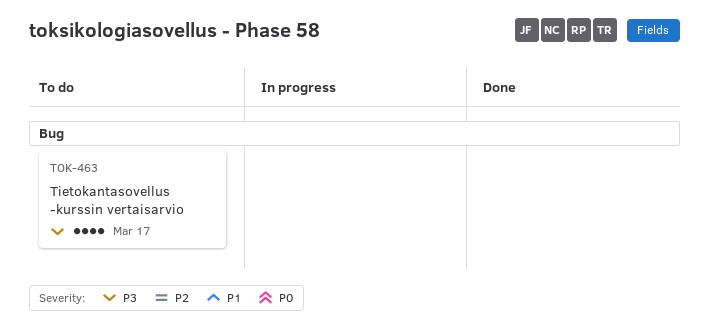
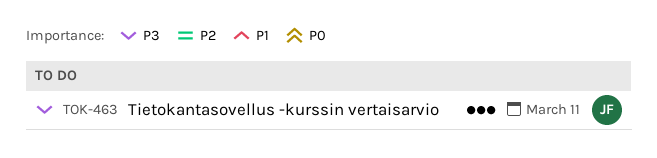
TOK-463, estimate: 4 -> 3
TOK-463, due: Mar 17 -> Mar 11

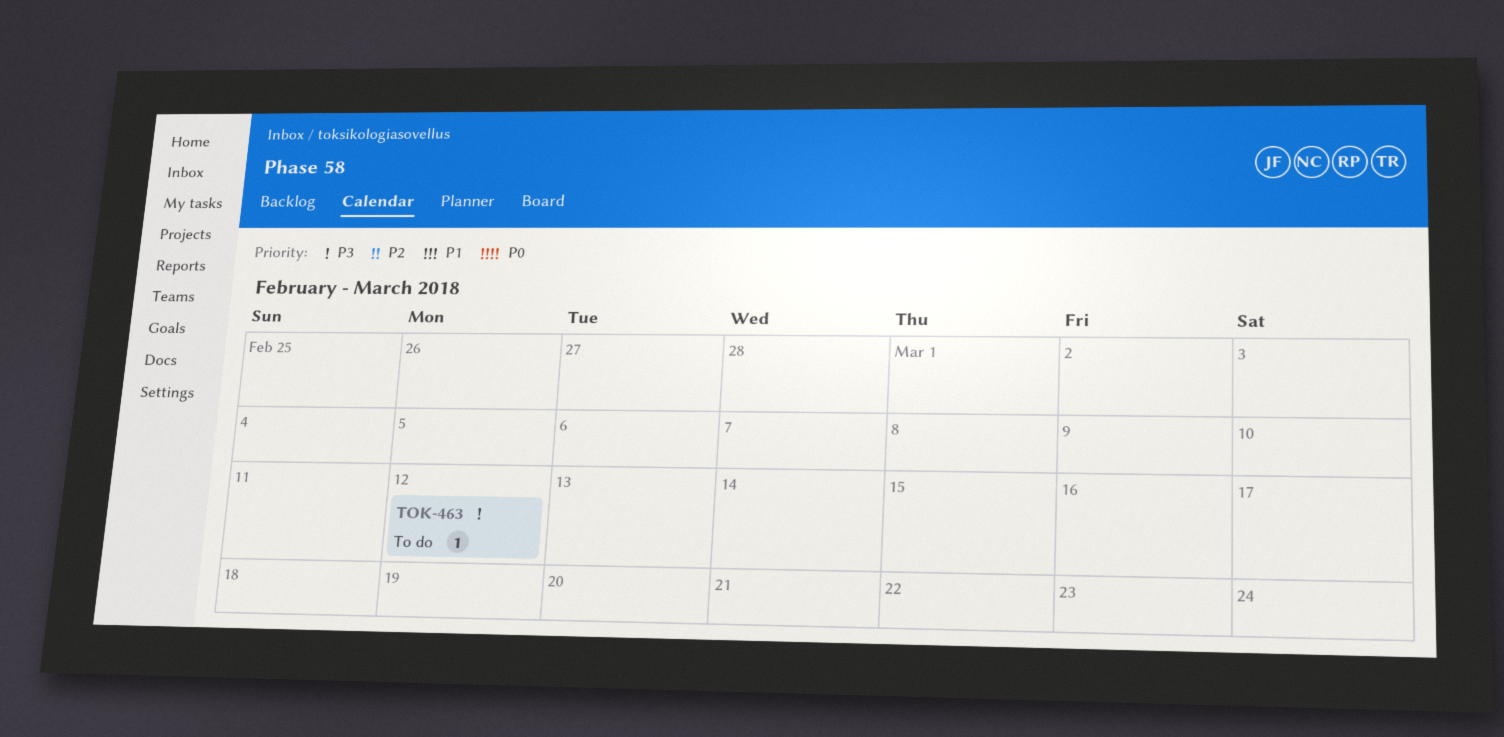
TOK-463, estimate: 3 -> 1
TOK-463, due: Mar 11 -> Mar 12

